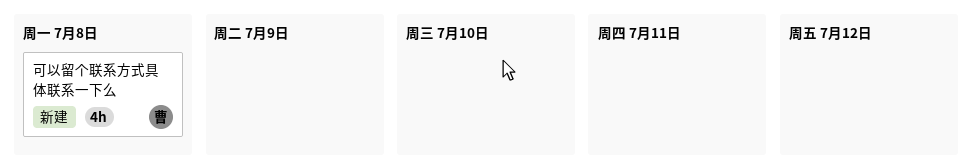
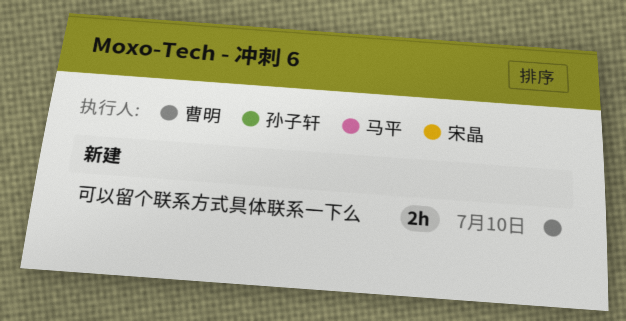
可以留个联系方式具体联系一下么, estimate: 4h -> 2h
可以留个联系方式具体联系一下么, due: Jul 8 -> Jul 10

